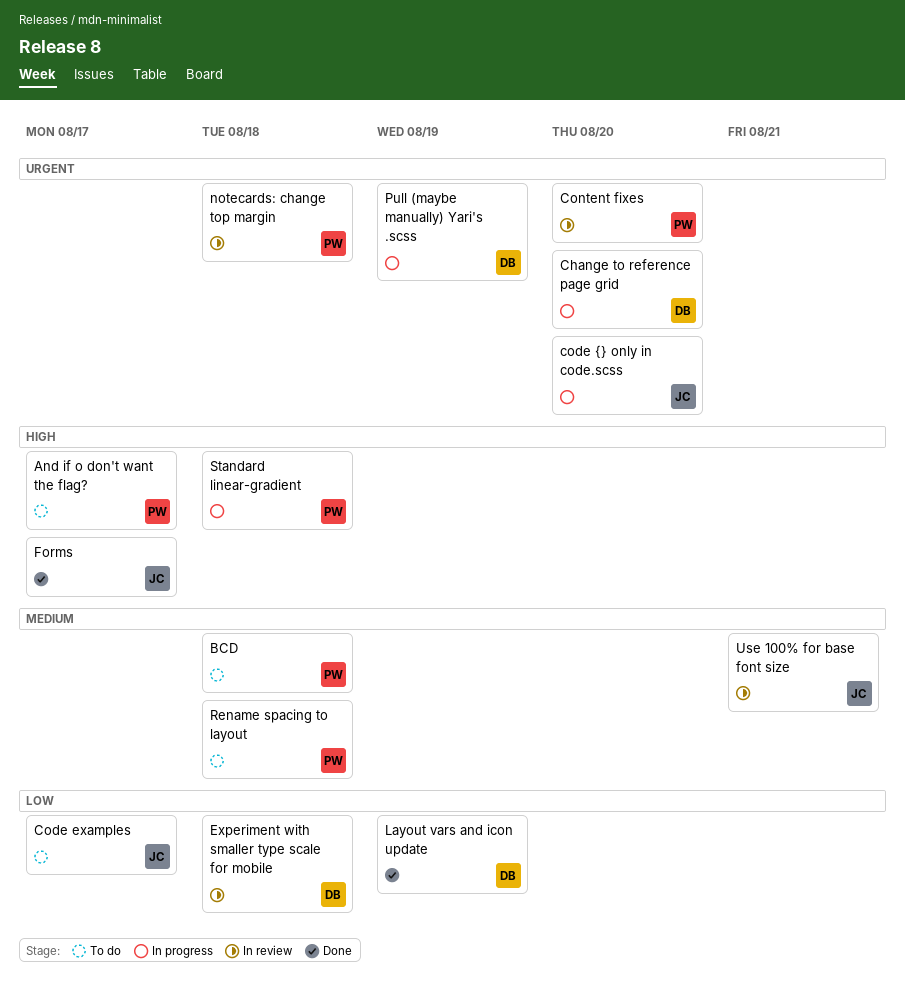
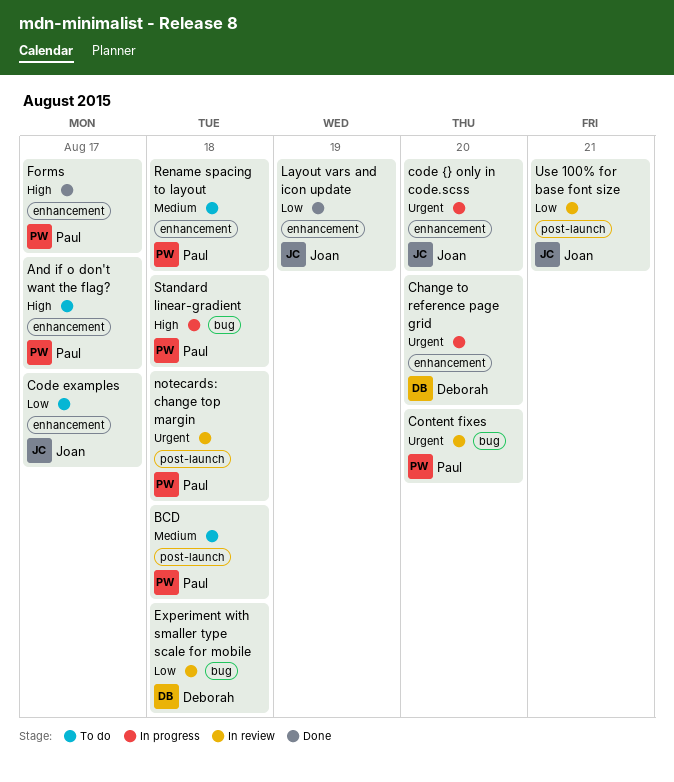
Forms, owner: Joan -> Paul
Layout vars and icon update, owner: Deborah -> Joan
Pull (maybe manually) Yari's .scss: present -> none
Use 100% for base font size, priority: Medium -> Low

